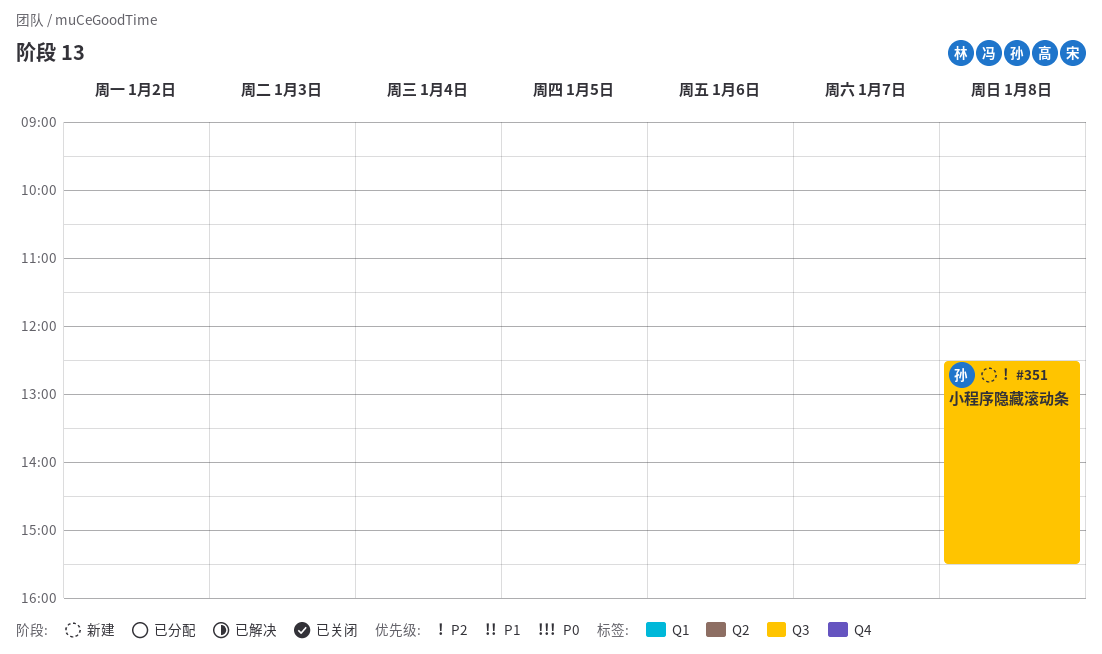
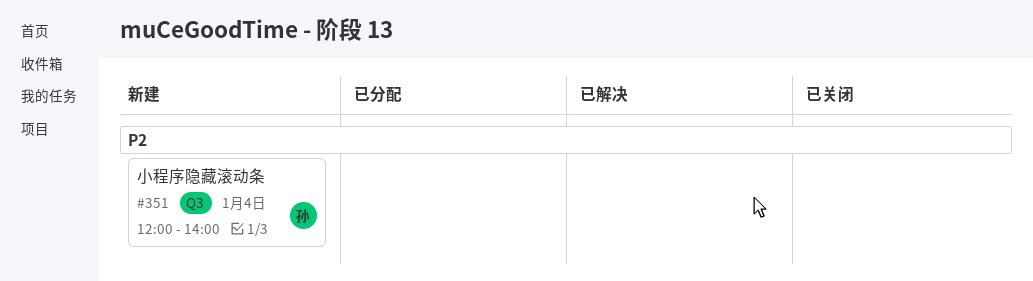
#351, day: Jan 8 -> Jan 4
#351, begins: 12:30 -> 12:00
#351, ends: 15:30 -> 14:00

